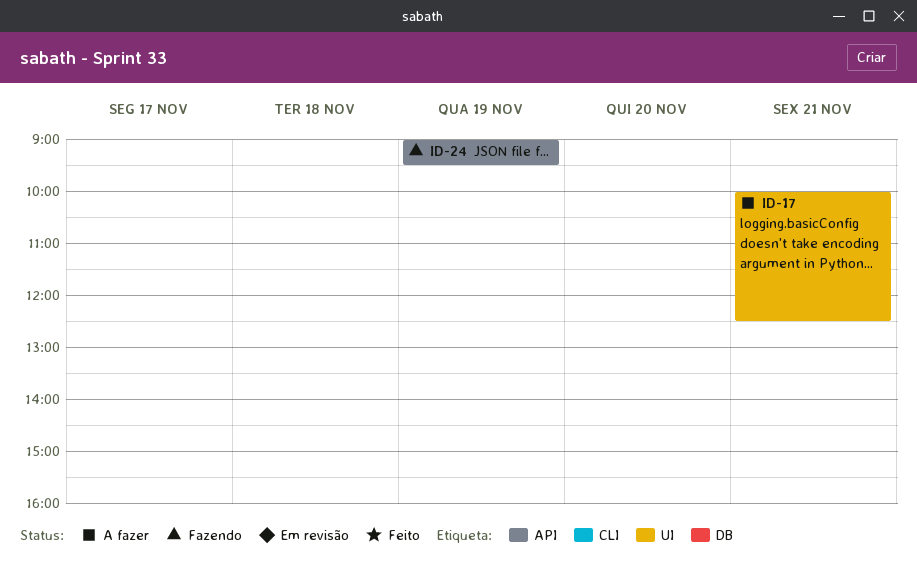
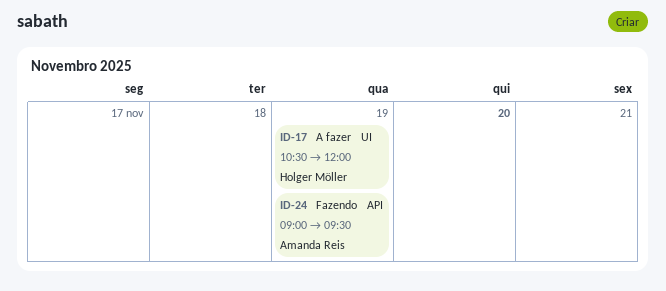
ID-17, day: Nov 21 -> Nov 19
ID-17, begins: 10:00 -> 10:30
ID-17, ends: 12:30 -> 12:00

